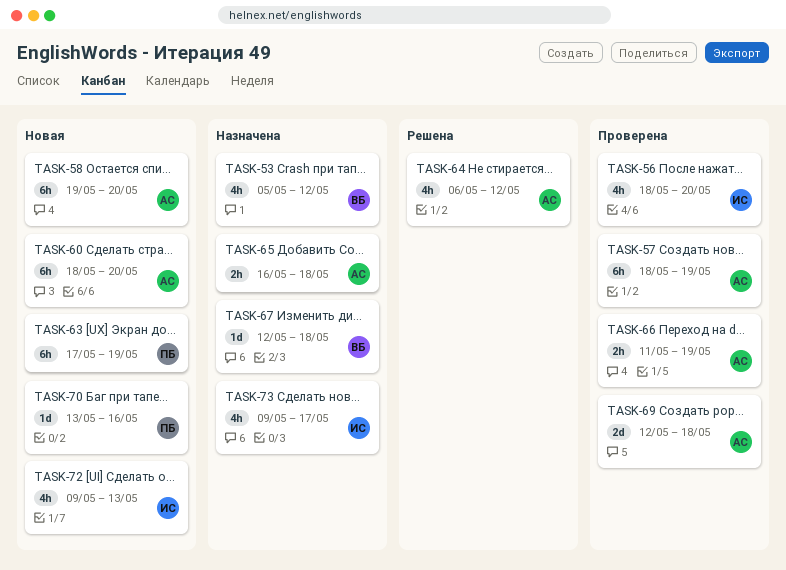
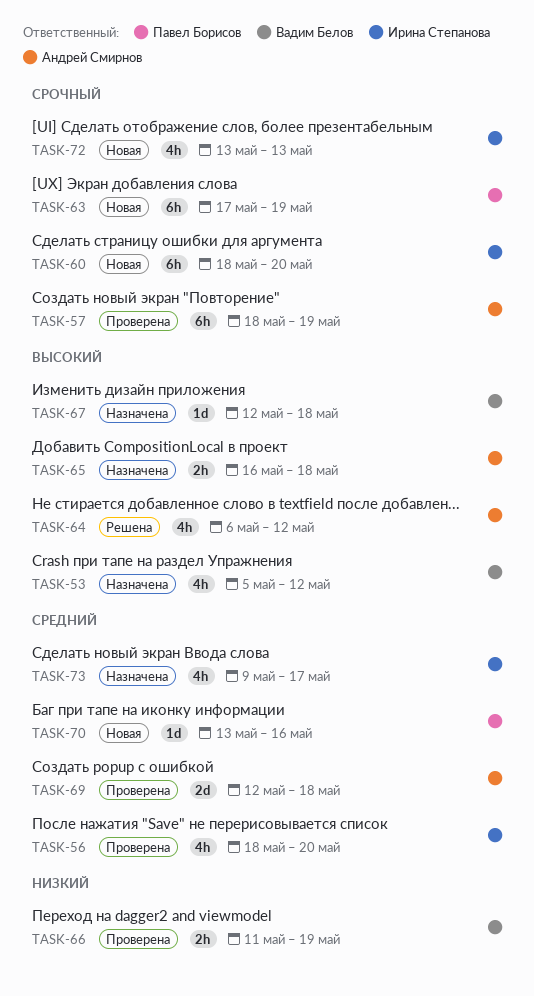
TASK-58: present -> none
TASK-60, owner: Андрей Смирнов -> Ирина Степанова
TASK-66, owner: Андрей Смирнов -> Вадим Белов
TASK-72, start: May 9 -> May 13

